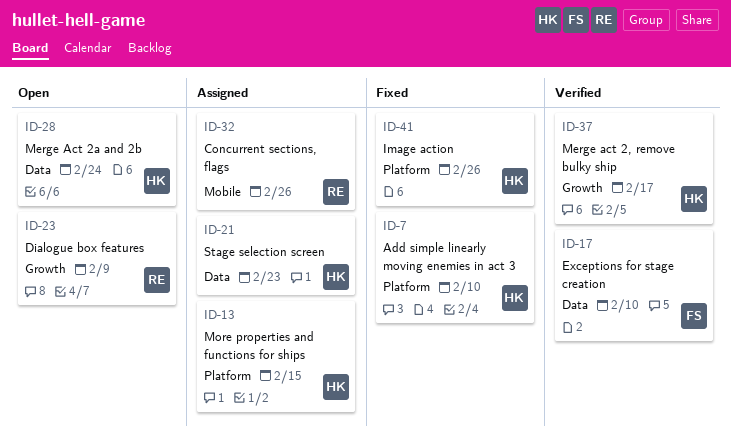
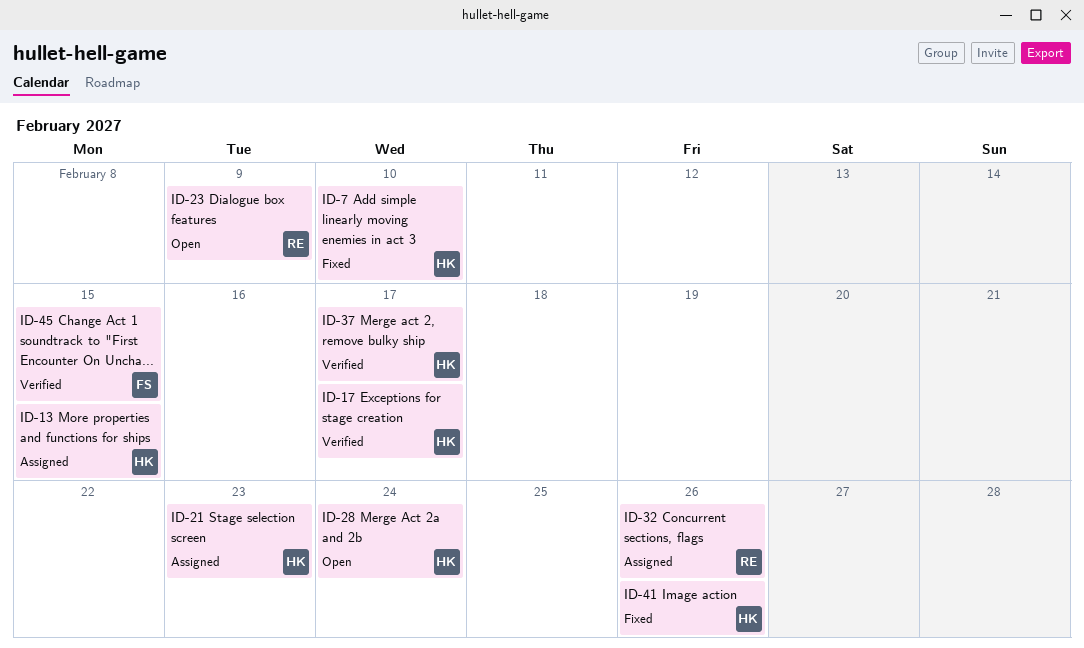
ID-17, owner: FS -> HK
ID-17, due: Feb 10 -> Feb 17
ID-45: none -> present

